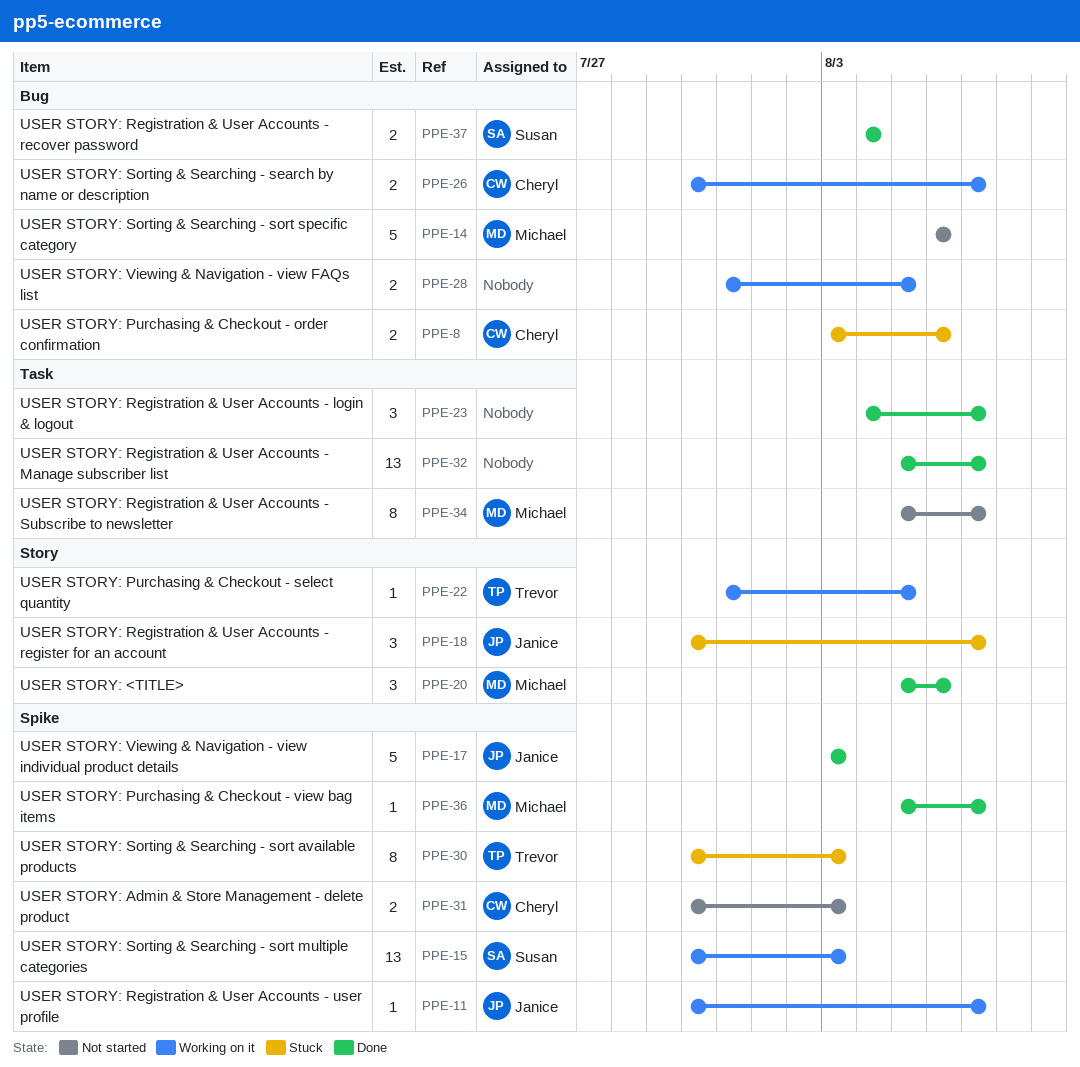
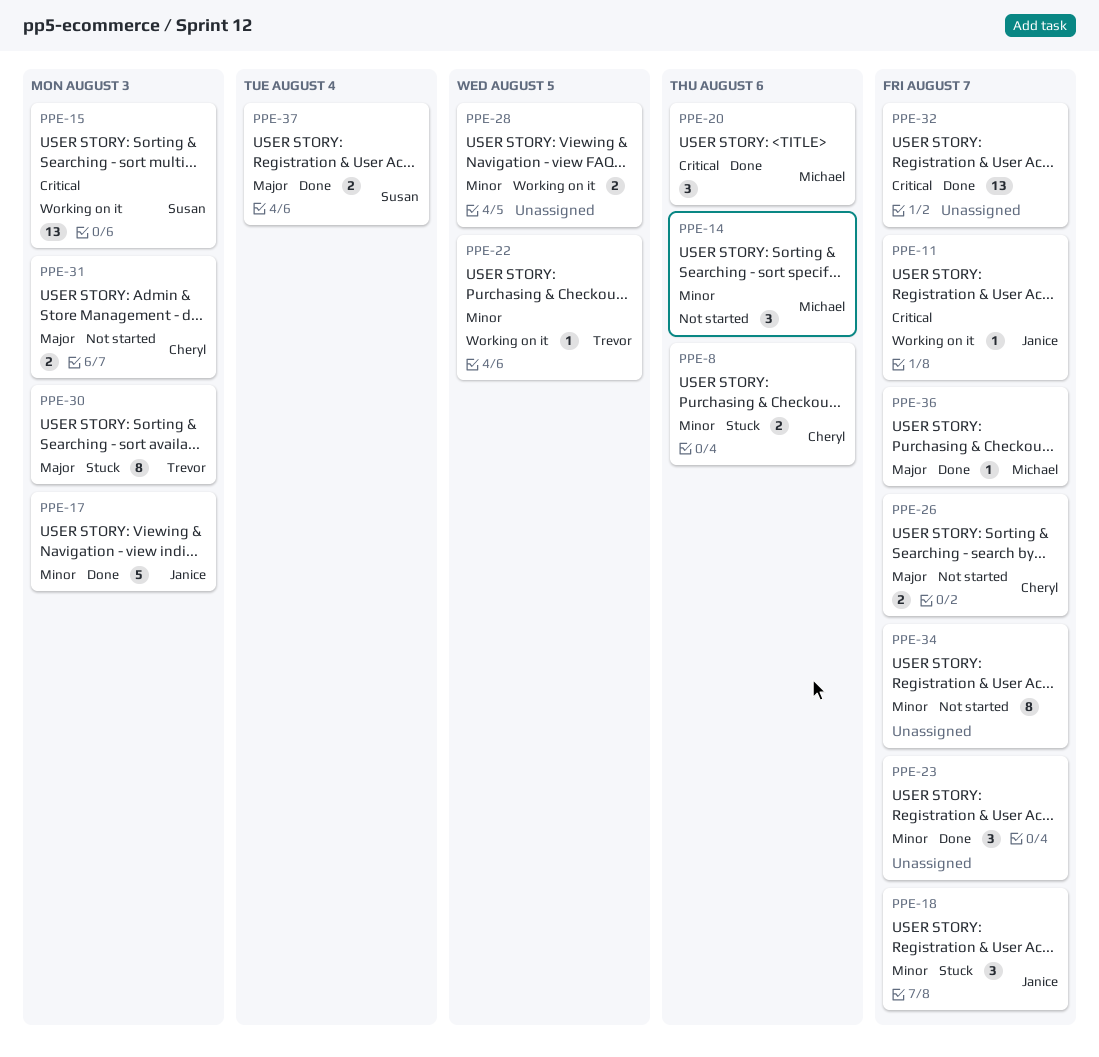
PPE-14, estimate: 5 -> 3
PPE-26, status: Working on it -> Not started
PPE-34, owner: Michael -> none

